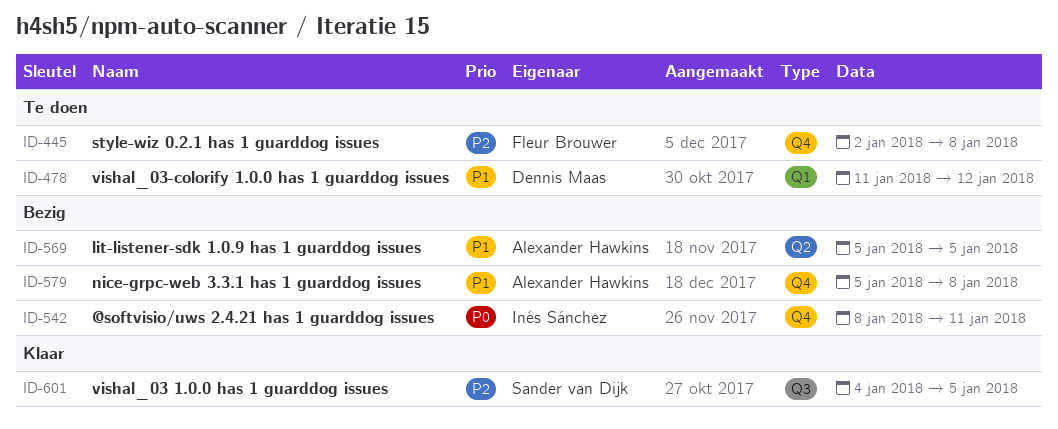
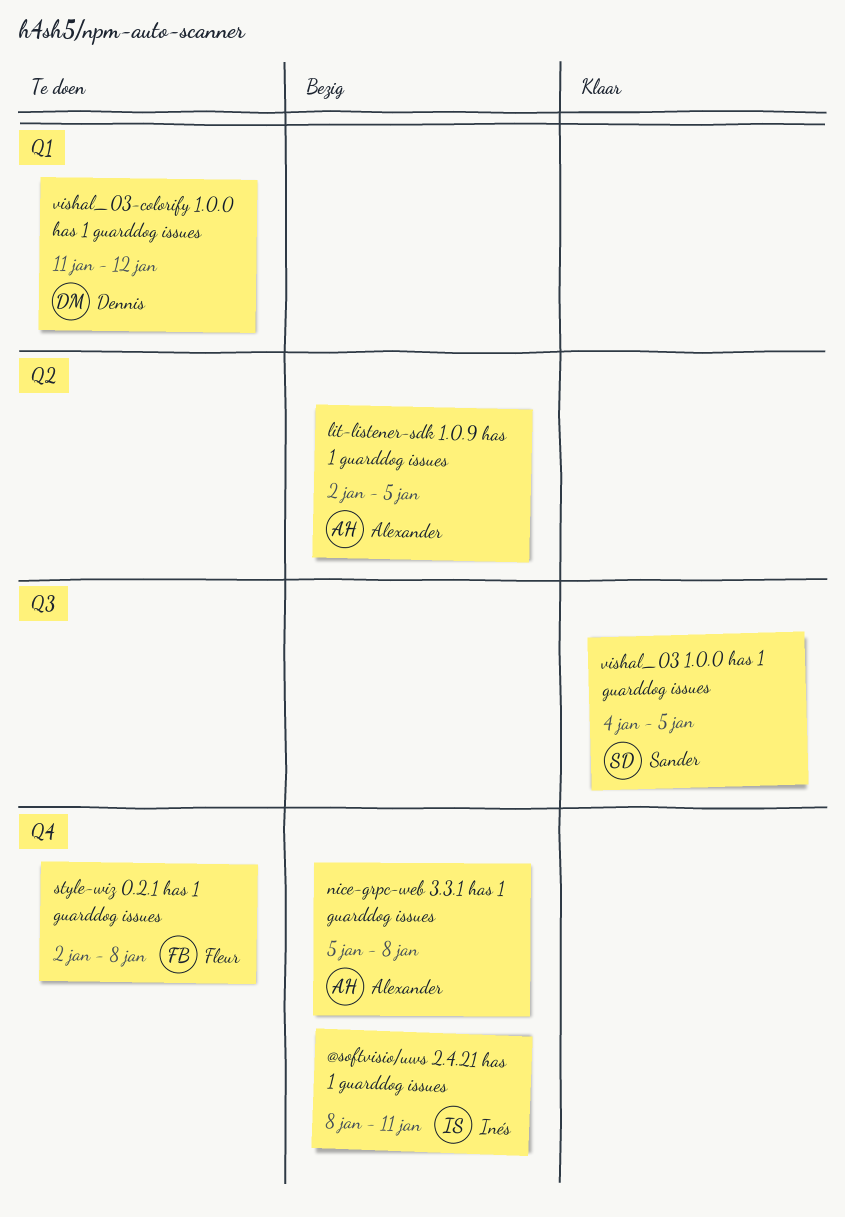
lit-listener-sdk 1.0.9 has 1 guarddog issues, start: Jan 5 -> Jan 2

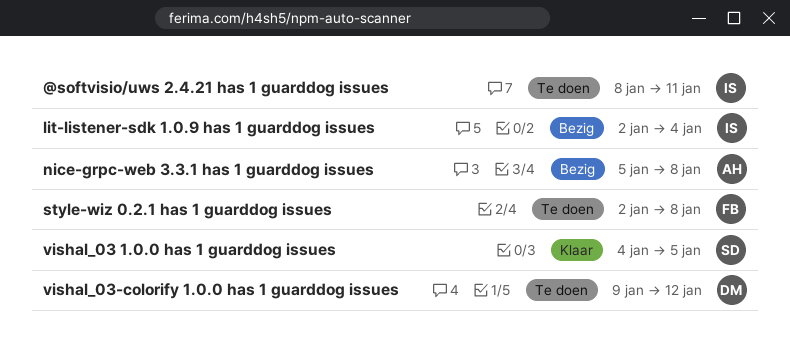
@softvisio/uws 2.4.21 has 1 guarddog issues, status: Bezig -> Te doen
lit-listener-sdk 1.0.9 has 1 guarddog issues, owner: Alexander -> Inés
lit-listener-sdk 1.0.9 has 1 guarddog issues, due: Jan 5 -> Jan 4
vishal_03-colorify 1.0.0 has 1 guarddog issues, start: Jan 11 -> Jan 9

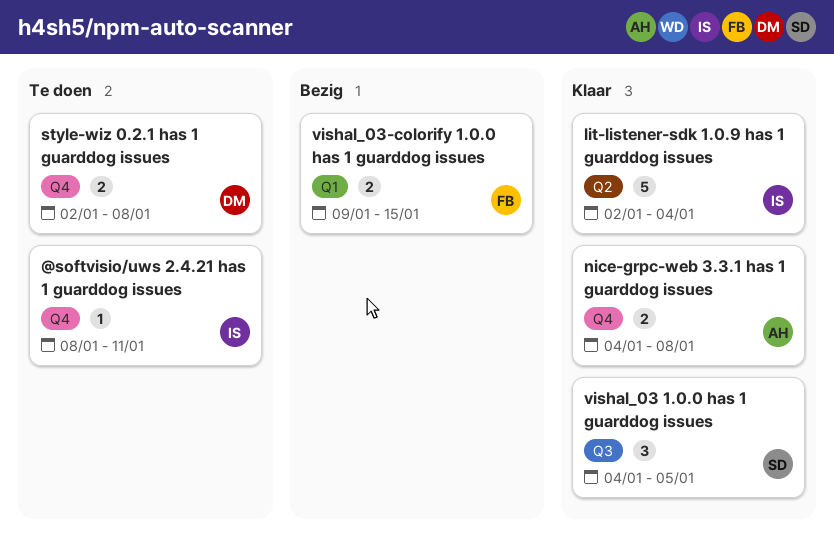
lit-listener-sdk 1.0.9 has 1 guarddog issues, status: Bezig -> Klaar
nice-grpc-web 3.3.1 has 1 guarddog issues, status: Bezig -> Klaar
nice-grpc-web 3.3.1 has 1 guarddog issues, start: Jan 5 -> Jan 4
style-wiz 0.2.1 has 1 guarddog issues, owner: FB -> DM
vishal_03-colorify 1.0.0 has 1 guarddog issues, status: Te doen -> Bezig
vishal_03-colorify 1.0.0 has 1 guarddog issues, owner: DM -> FB
vishal_03-colorify 1.0.0 has 1 guarddog issues, due: Jan 12 -> Jan 15

